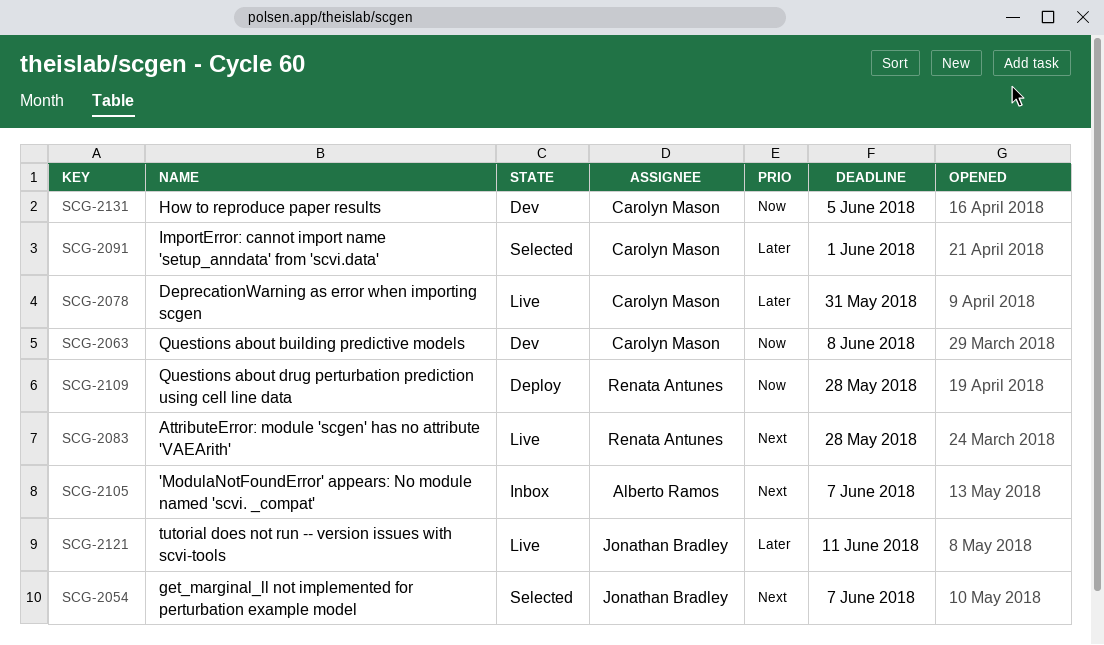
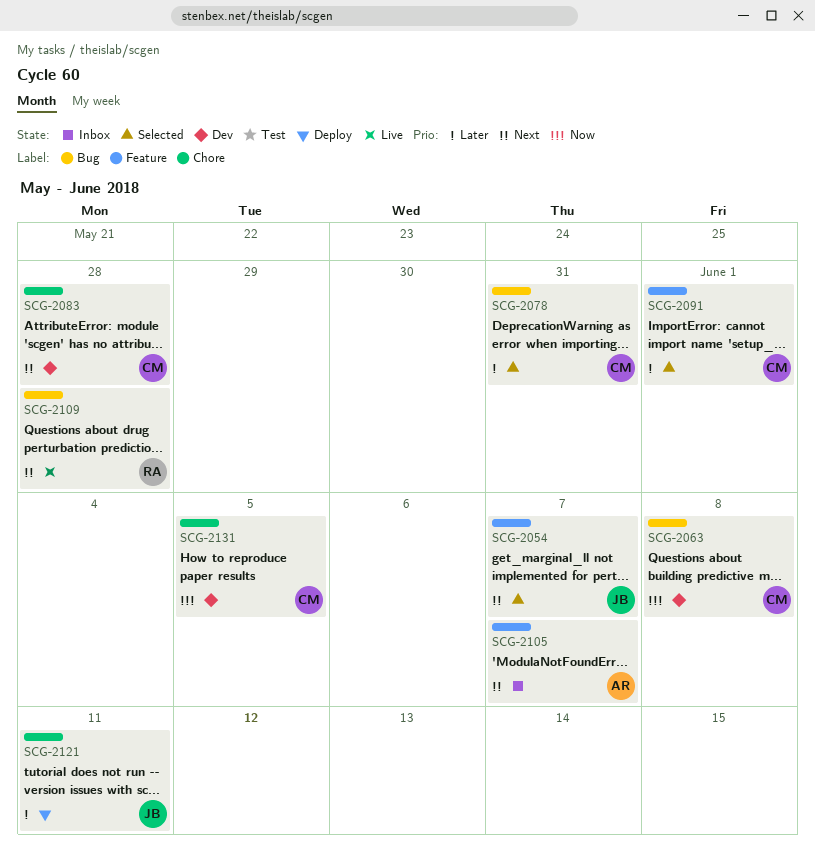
SCG-2078, status: Live -> Selected
SCG-2083, status: Live -> Dev
SCG-2083, owner: Renata Antunes -> Carolyn Mason
SCG-2109, status: Deploy -> Live
SCG-2109, priority: Now -> Next
SCG-2121, status: Live -> Deploy

